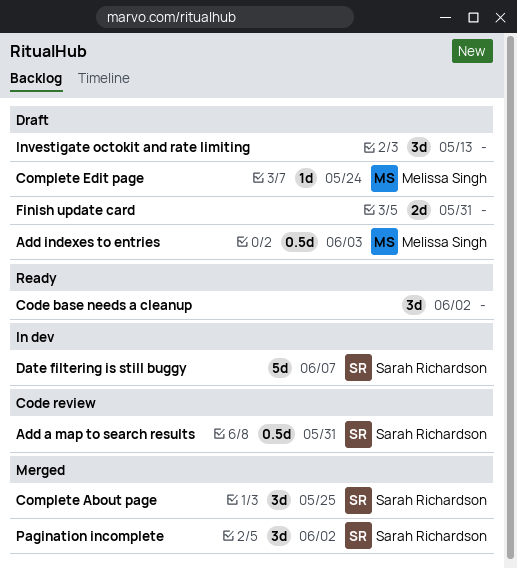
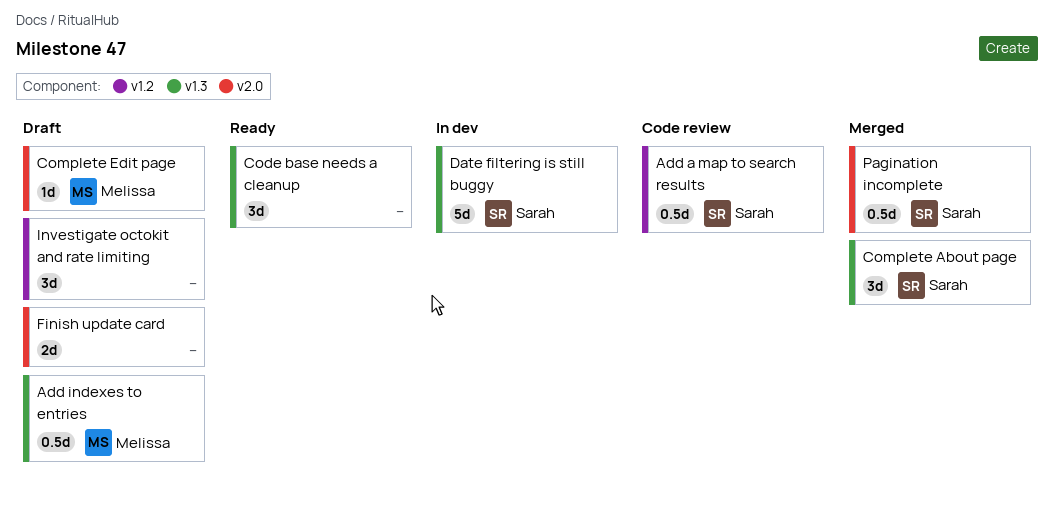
Pagination incomplete, estimate: 3d -> 0.5d

